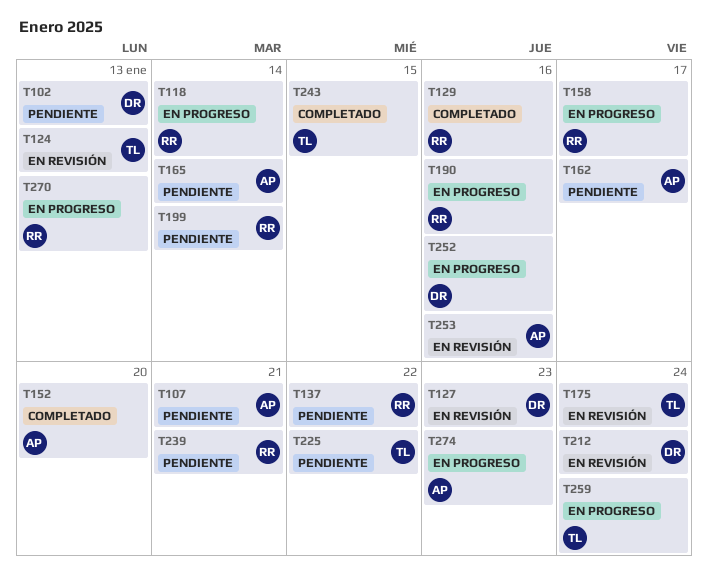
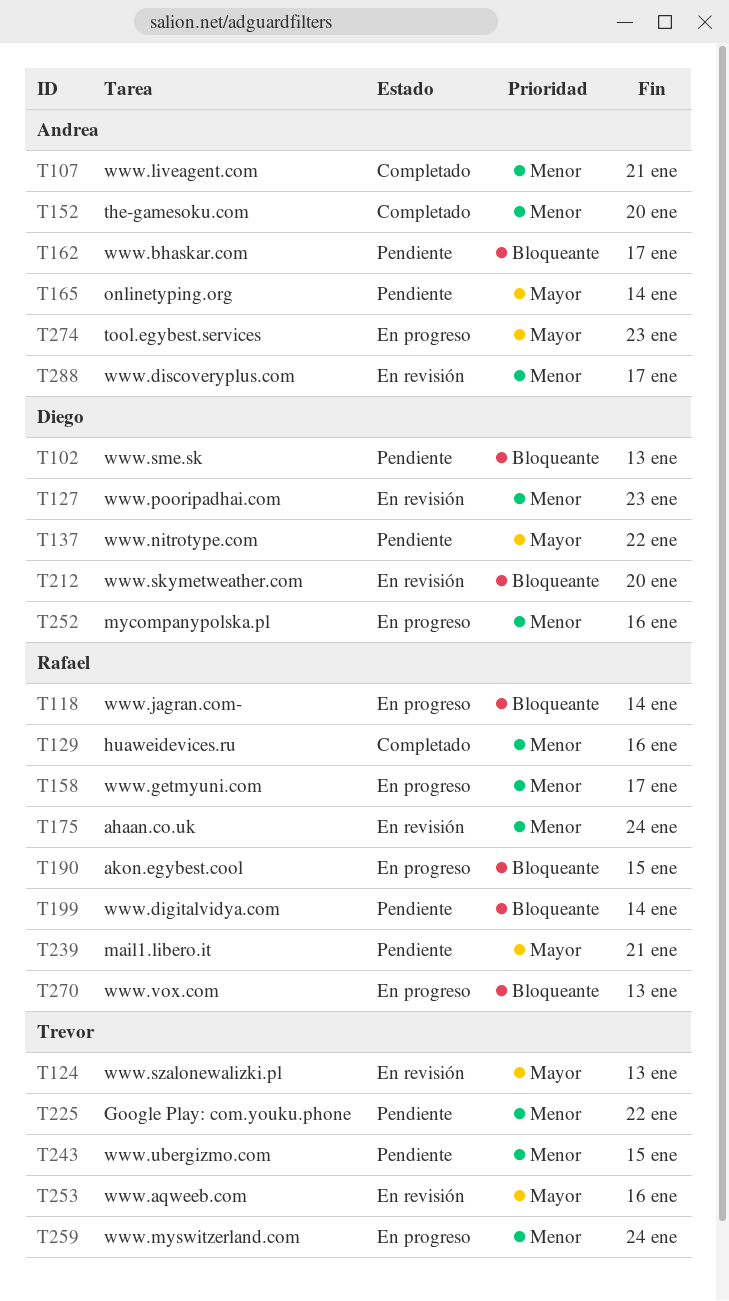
T107, status: Pendiente -> Completado
T137, owner: Rafael -> Diego
T175, owner: Trevor -> Rafael
T190, due: Jan 16 -> Jan 15
T212, due: Jan 24 -> Jan 20
T243, status: Completado -> Pendiente
T253, owner: Andrea -> Trevor
T288: none -> present

